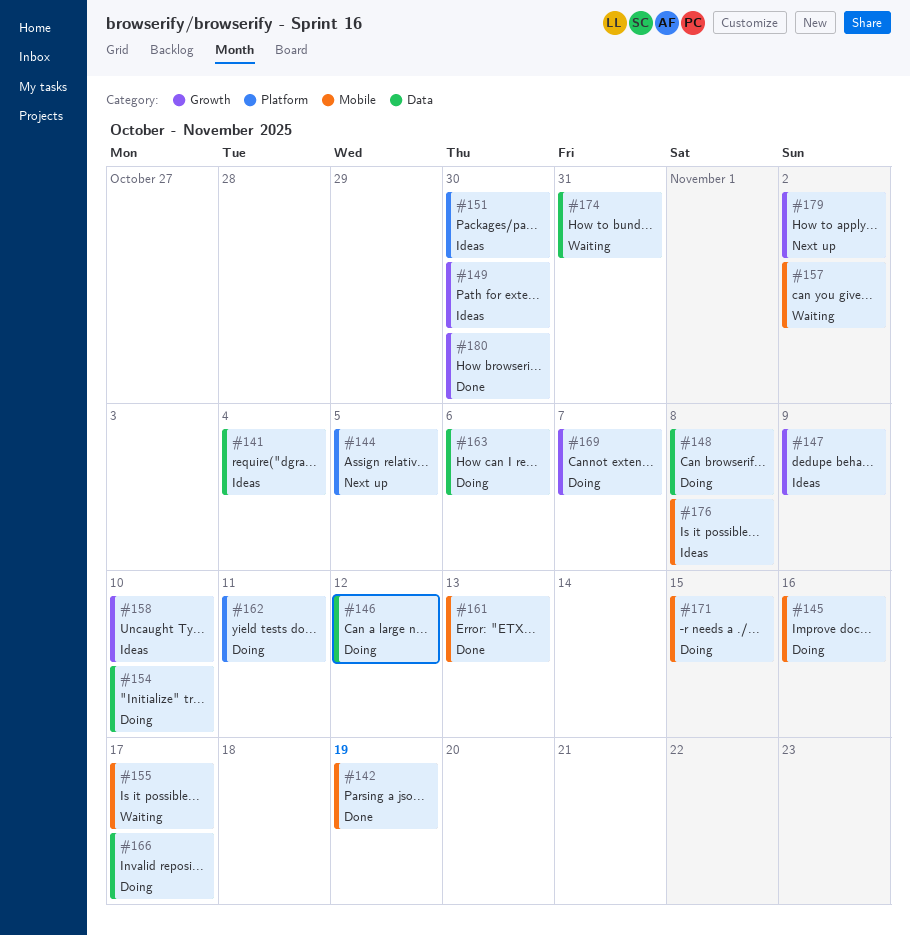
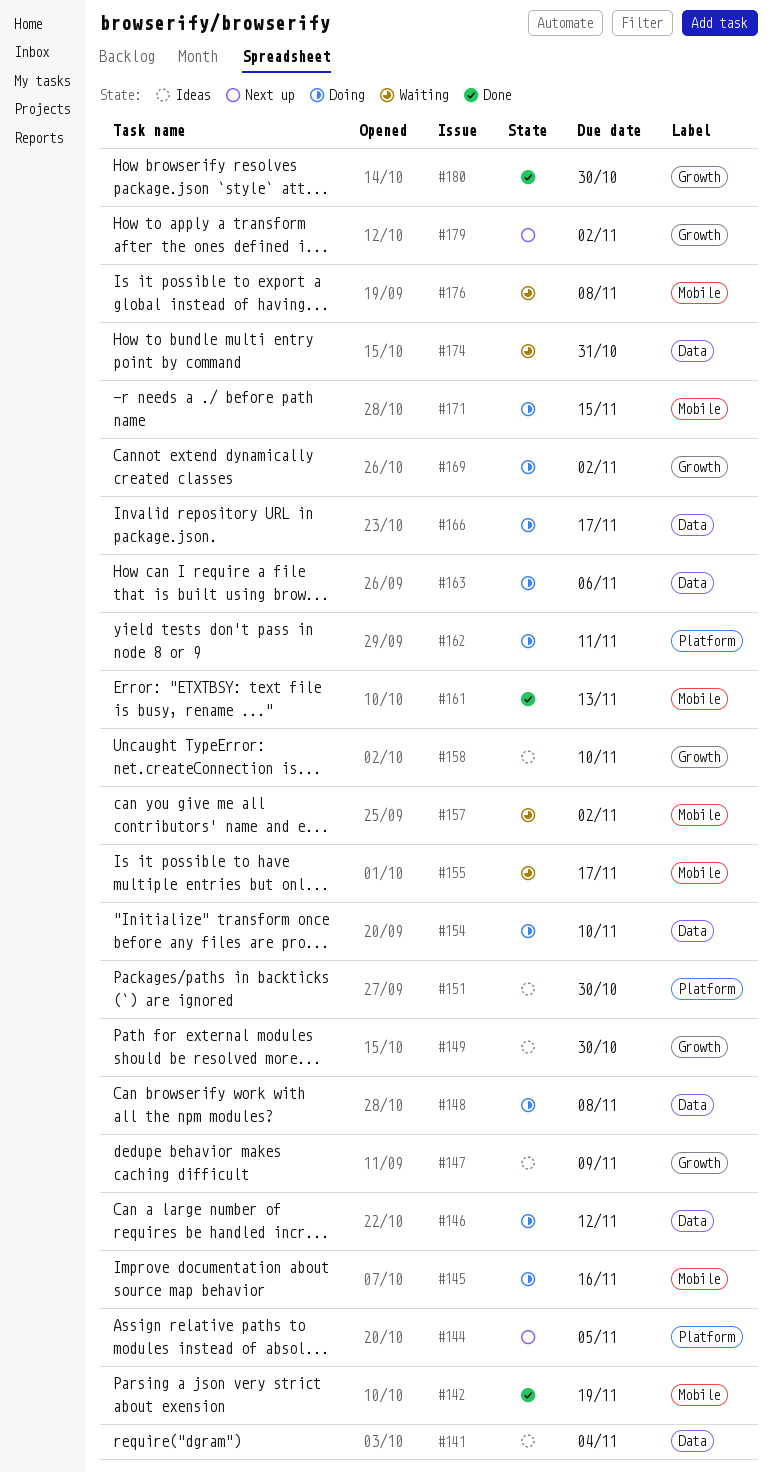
#169, due: Nov 7 -> Nov 2
#176, status: Ideas -> Waiting

